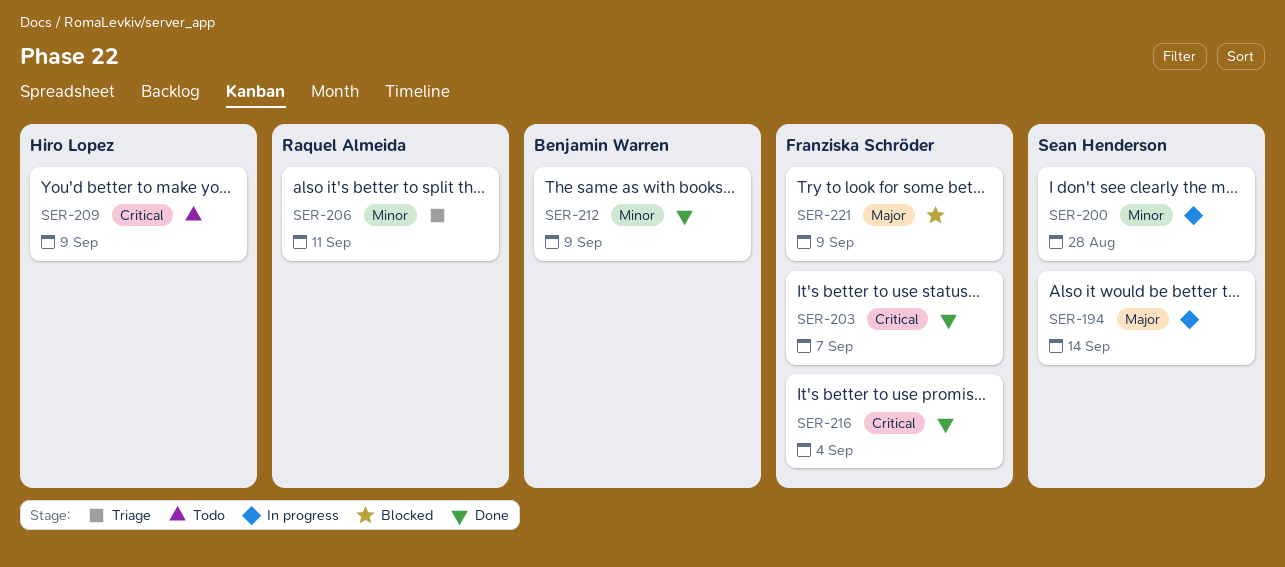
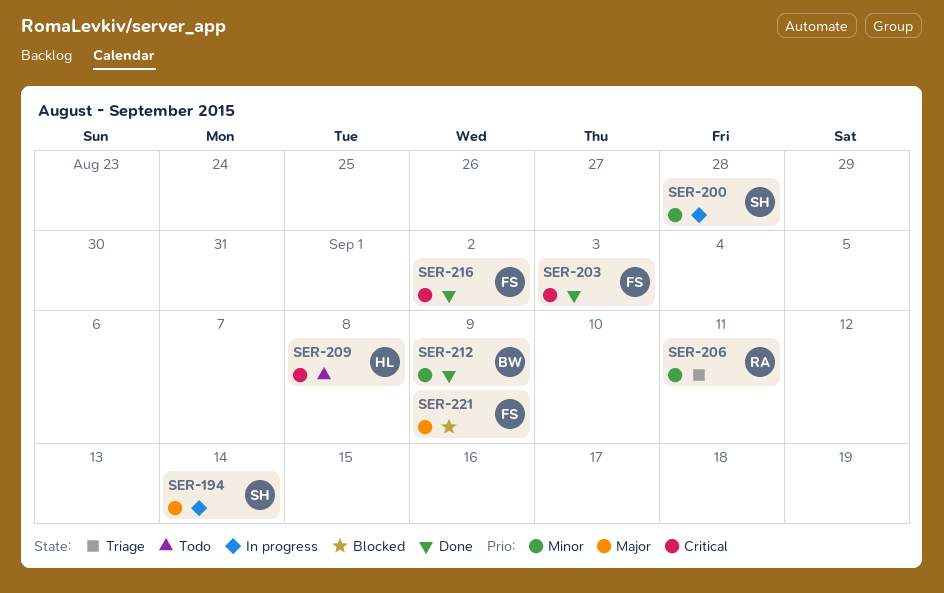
SER-203, due: Sep 7 -> Sep 3
SER-209, due: Sep 9 -> Sep 8
SER-216, due: Sep 4 -> Sep 2

